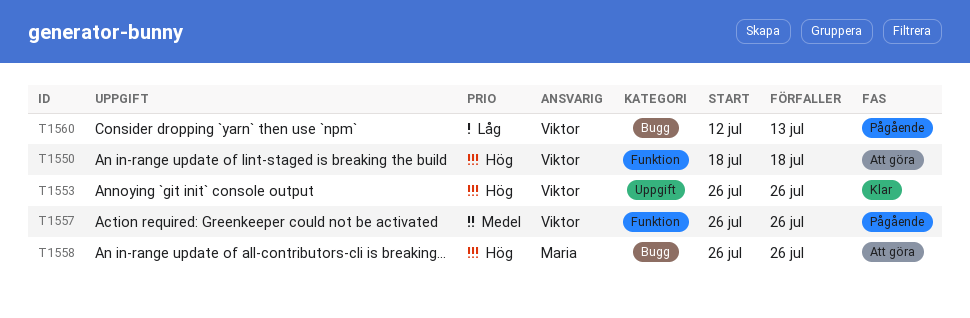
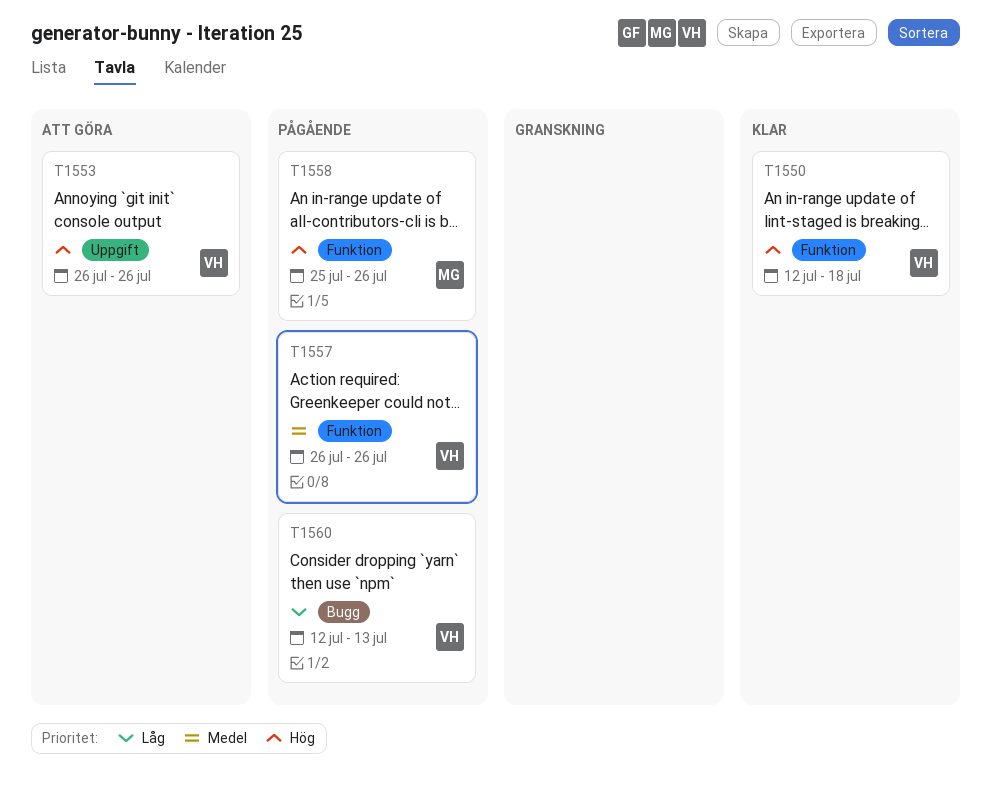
T1550, status: Att göra -> Klar
T1550, start: Jul 18 -> Jul 12
T1553, status: Klar -> Att göra
T1558, status: Att göra -> Pågående
T1558, label: Bugg -> Funktion
T1558, start: Jul 26 -> Jul 25

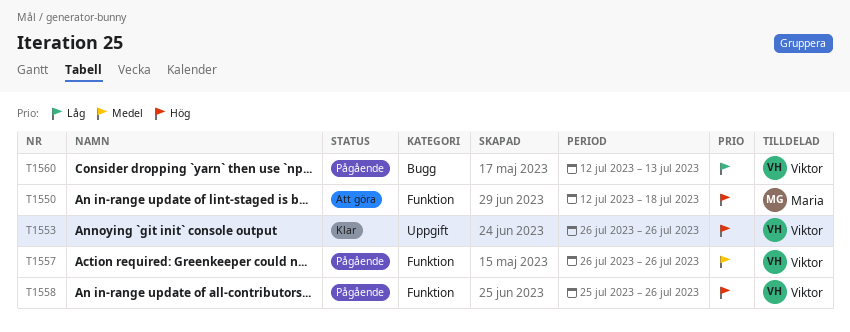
T1550, status: Klar -> Att göra
T1550, owner: Viktor -> Maria
T1553, status: Att göra -> Klar
T1558, owner: Maria -> Viktor

